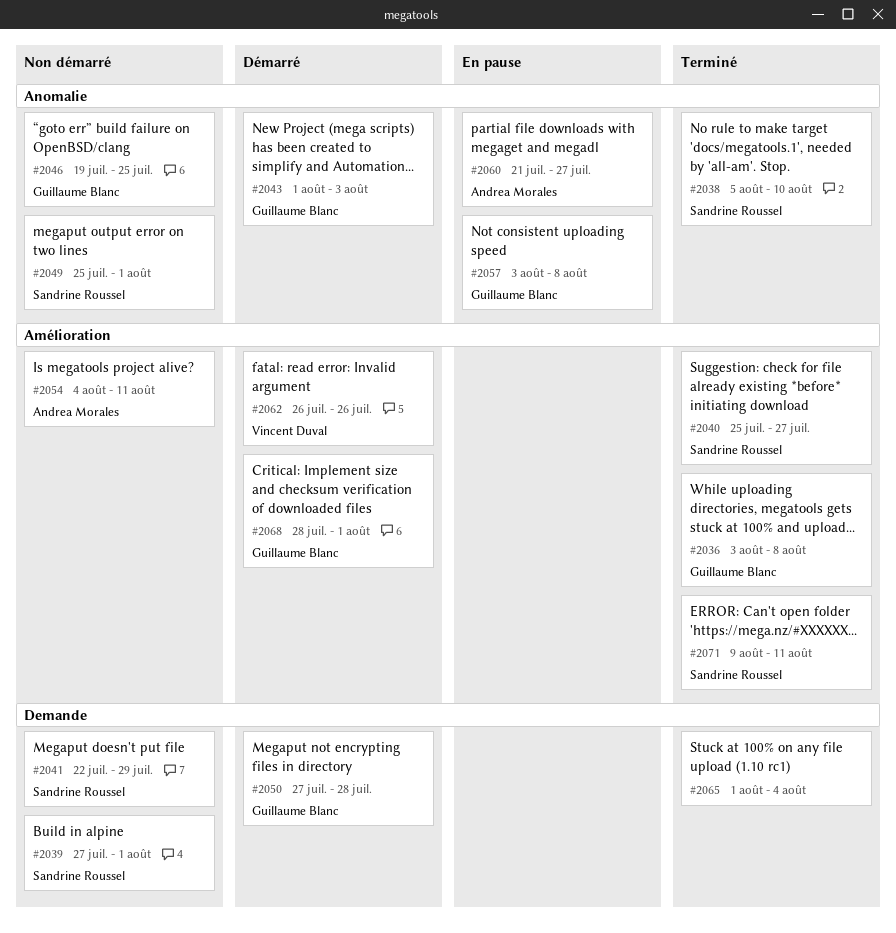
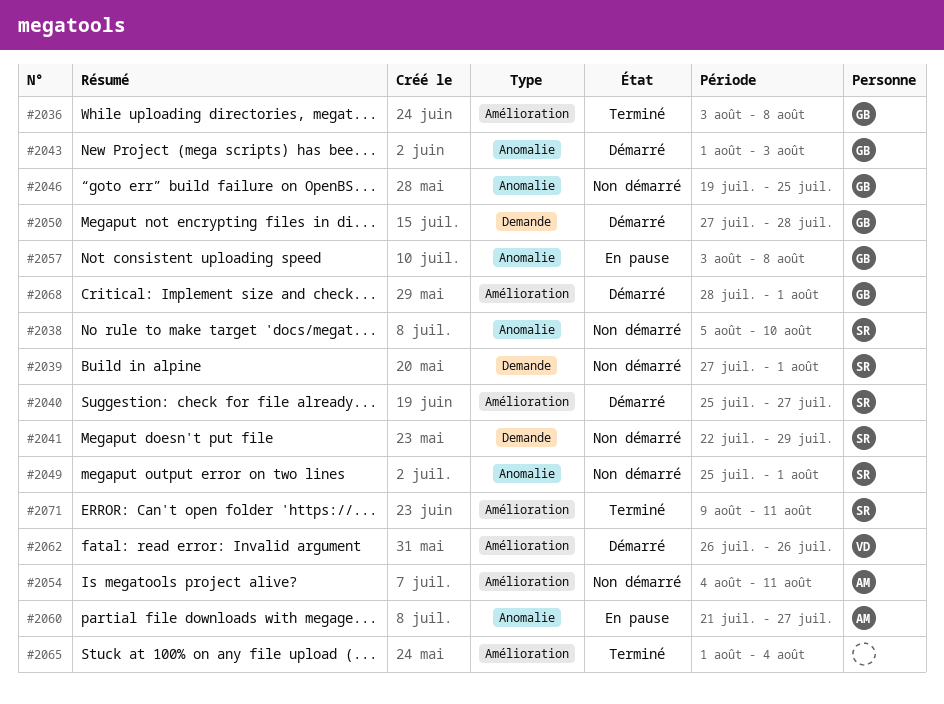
#2038, status: Terminé -> Non démarré
#2040, status: Terminé -> Démarré
#2065, label: Demande -> Amélioration

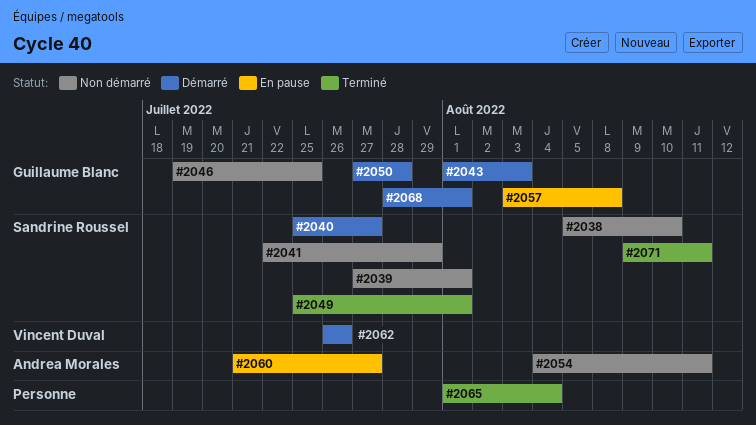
#2036: present -> none
#2049, status: Non démarré -> Terminé

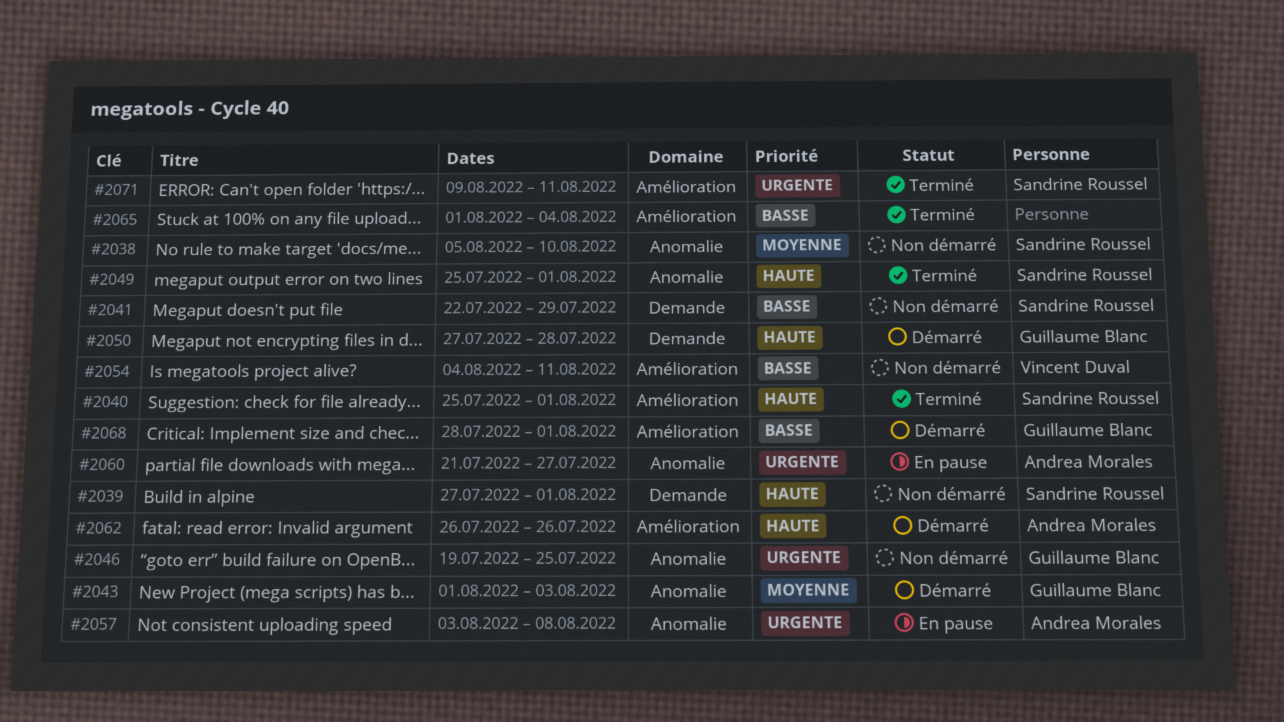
#2040, status: Démarré -> Terminé
#2040, due: Jul 27 -> Aug 1
#2054, owner: Andrea Morales -> Vincent Duval
#2057, owner: Guillaume Blanc -> Andrea Morales
#2062, owner: Vincent Duval -> Andrea Morales

